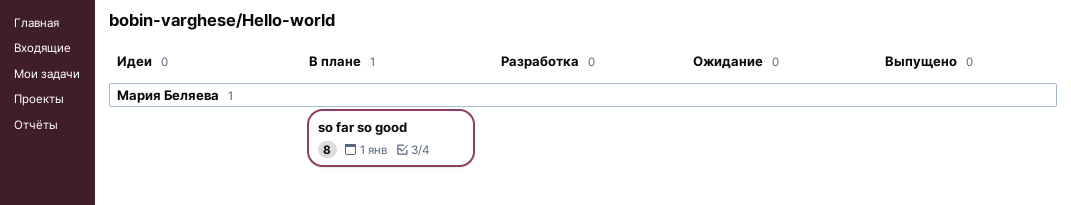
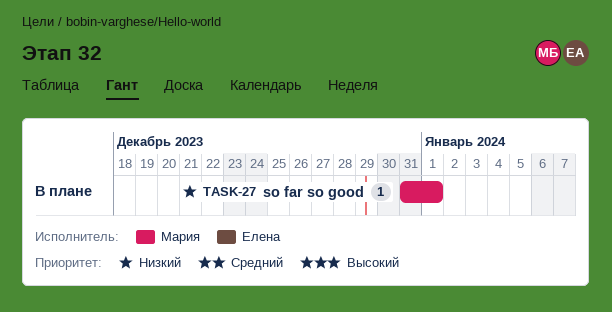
so far so good, estimate: 8 -> 1

